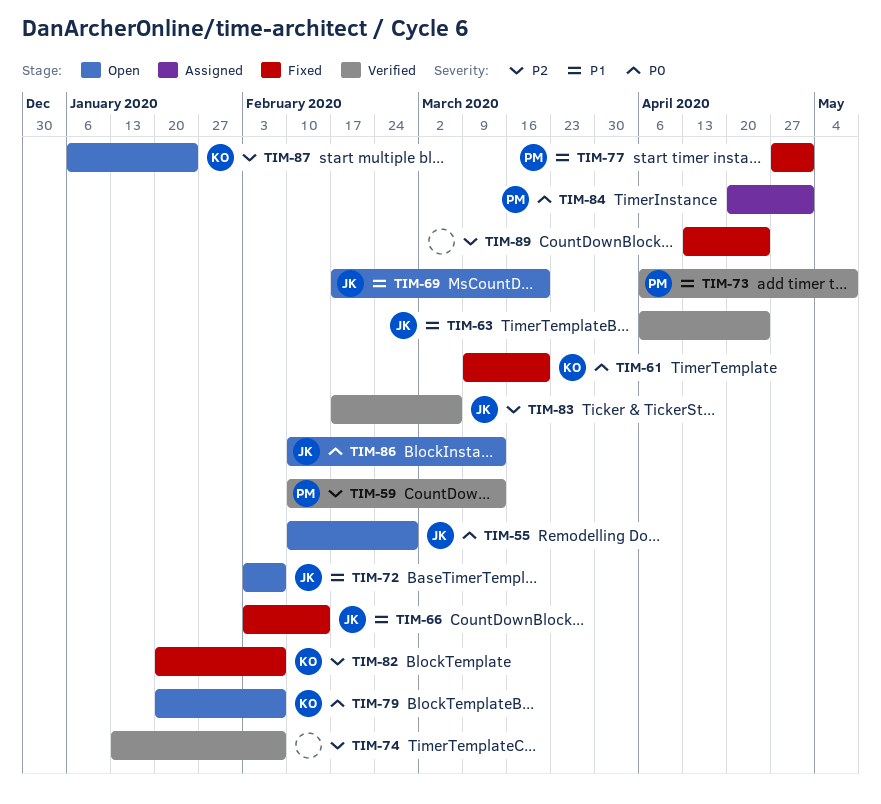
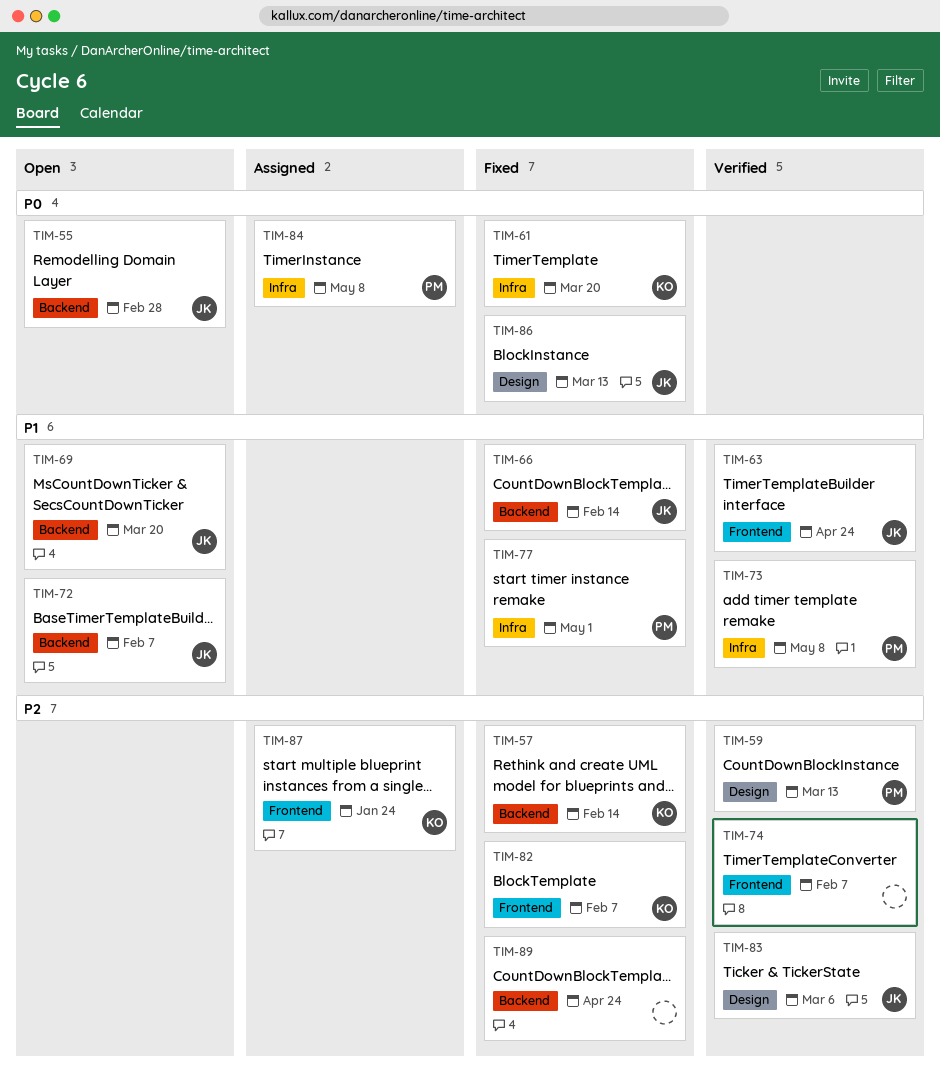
TIM-57: none -> present
TIM-79: present -> none
TIM-84, due: May 1 -> May 8
TIM-86, status: Open -> Fixed
TIM-87, status: Open -> Assigned

